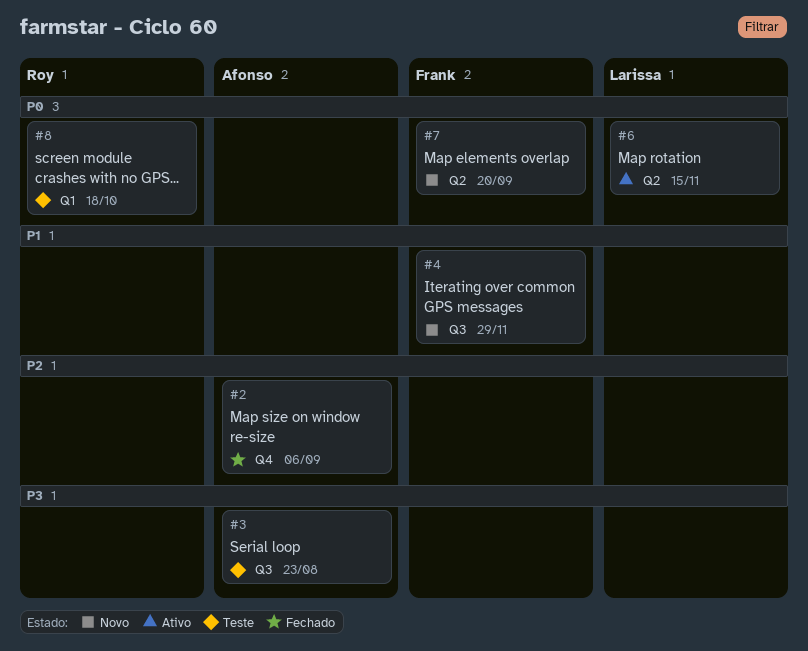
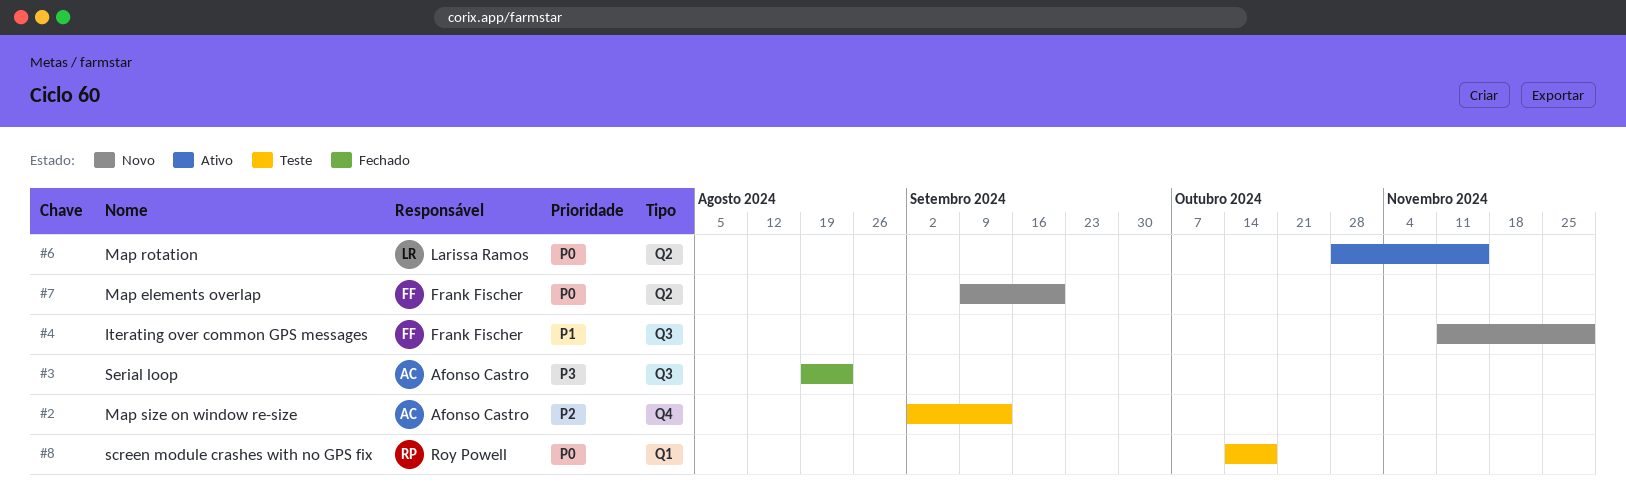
#2, status: Fechado -> Teste
#2, due: Sep 6 -> Sep 13
#3, status: Teste -> Fechado

